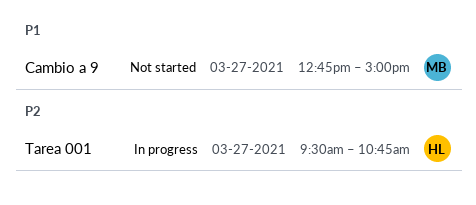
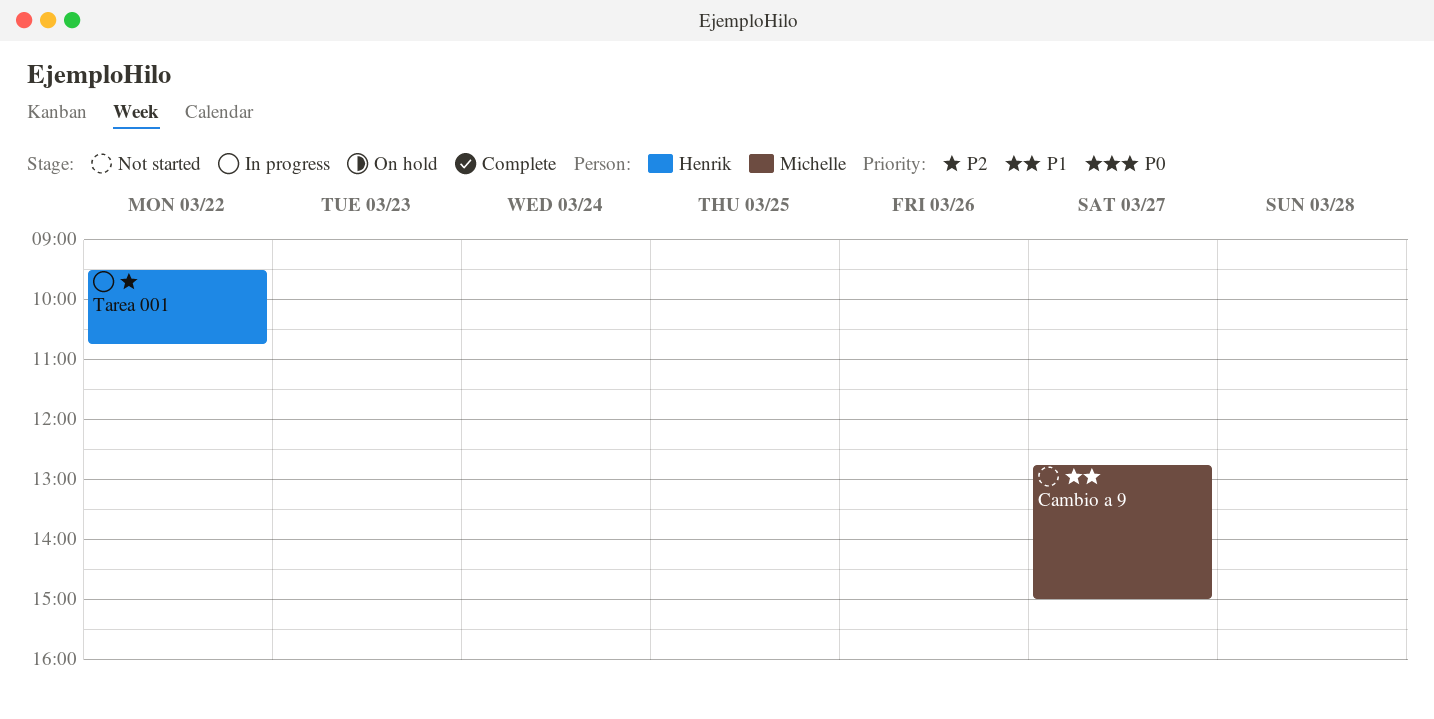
Tarea 001, day: Mar 27 -> Mar 22

